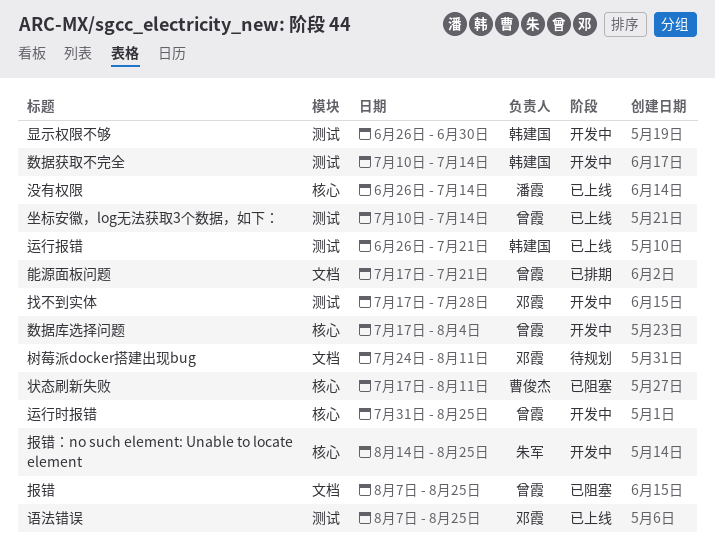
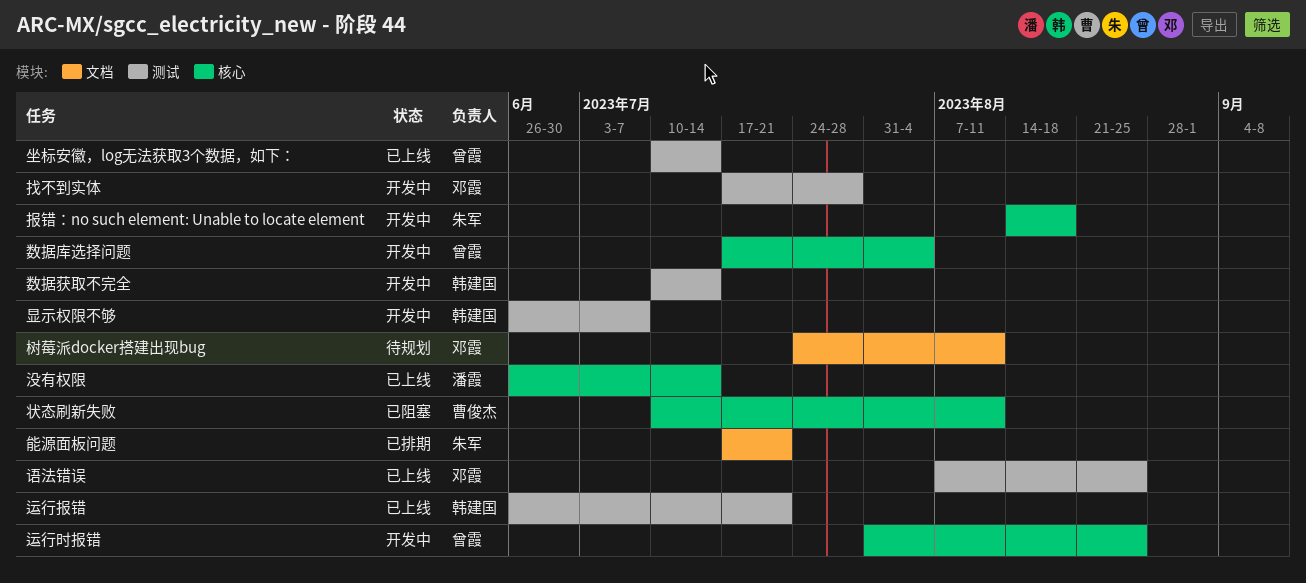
报错: present -> none
报错：no such element: Unable to locate element, due: Aug 25 -> Aug 18
显示权限不够, due: Jun 30 -> Jul 7
状态刷新失败, start: Jul 17 -> Jul 10
能源面板问题, owner: 曾霞 -> 朱军

